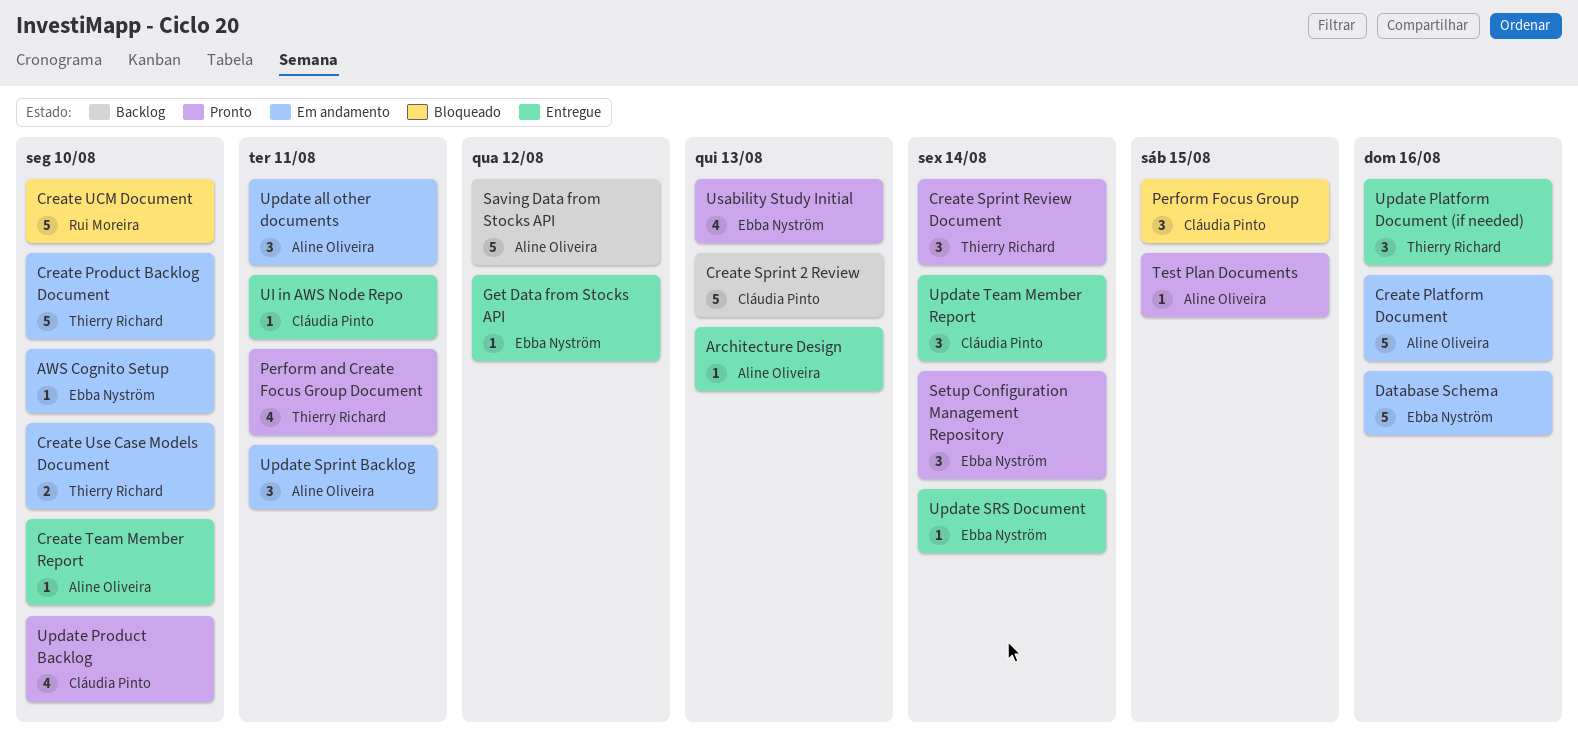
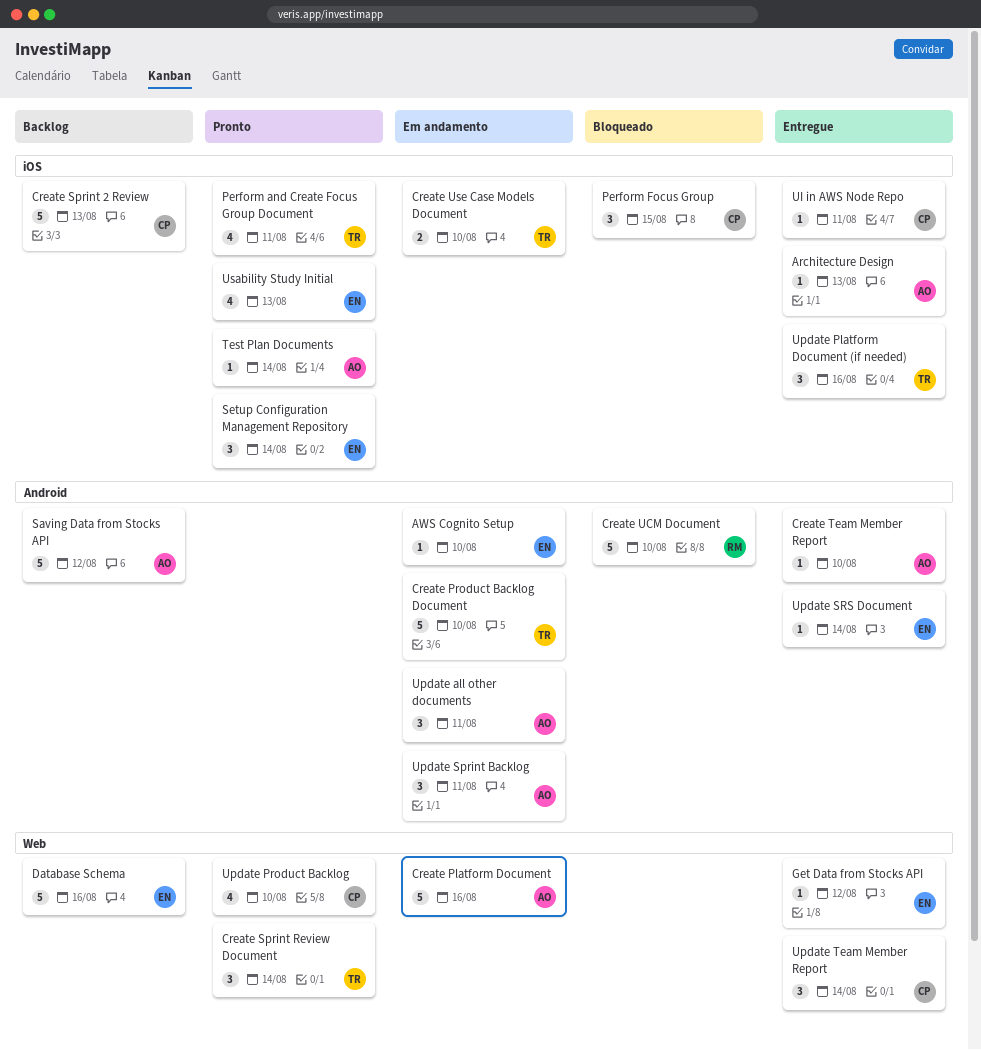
Database Schema, status: Em andamento -> Backlog
Test Plan Documents, due: Aug 15 -> Aug 14

